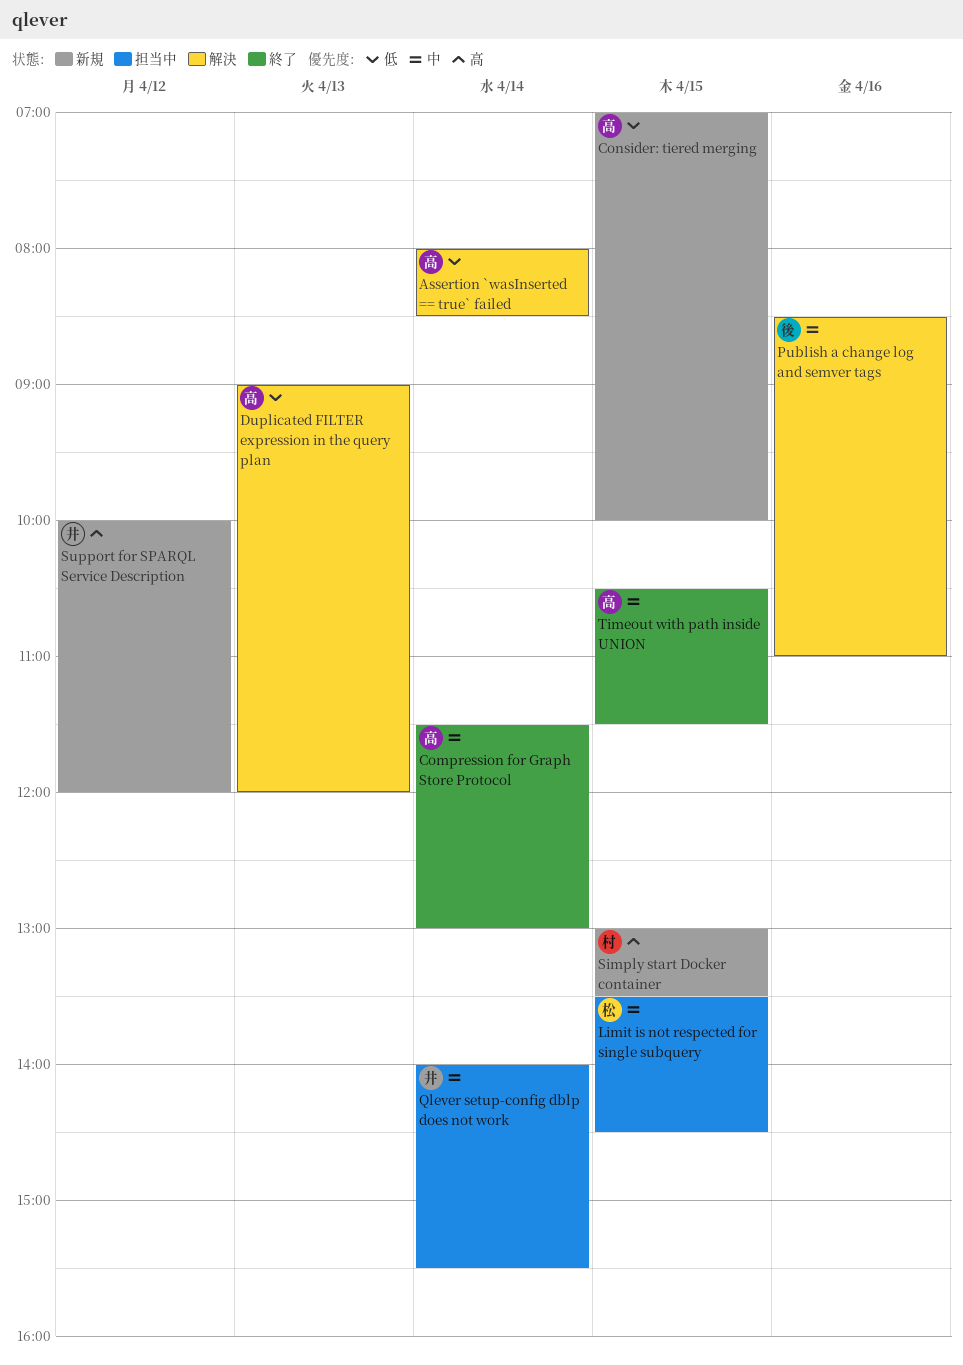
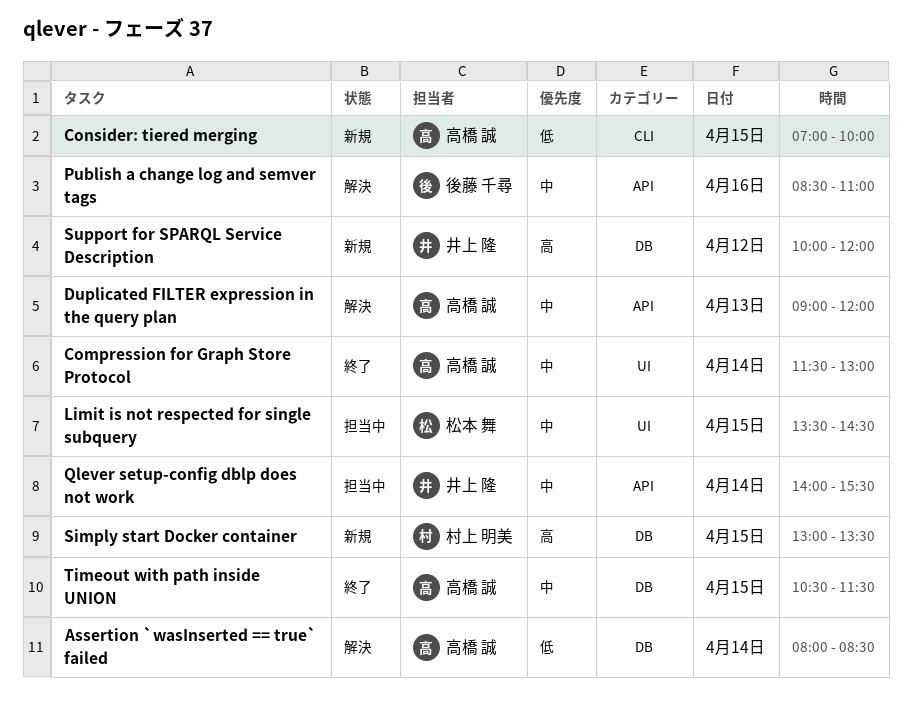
Duplicated FILTER expression in the query plan, priority: 低 -> 中

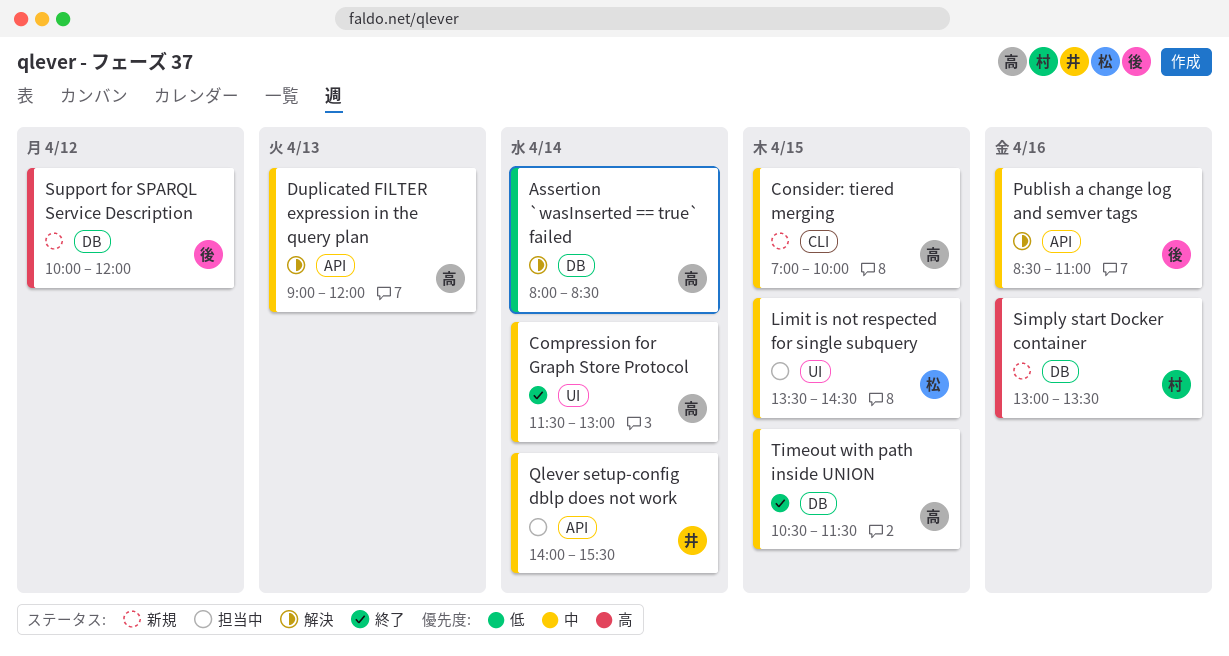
Consider: tiered merging, priority: 低 -> 中
Simply start Docker container, day: Apr 15 -> Apr 16
Support for SPARQL Service Description, owner: 井上 隆 -> 後藤 千尋

